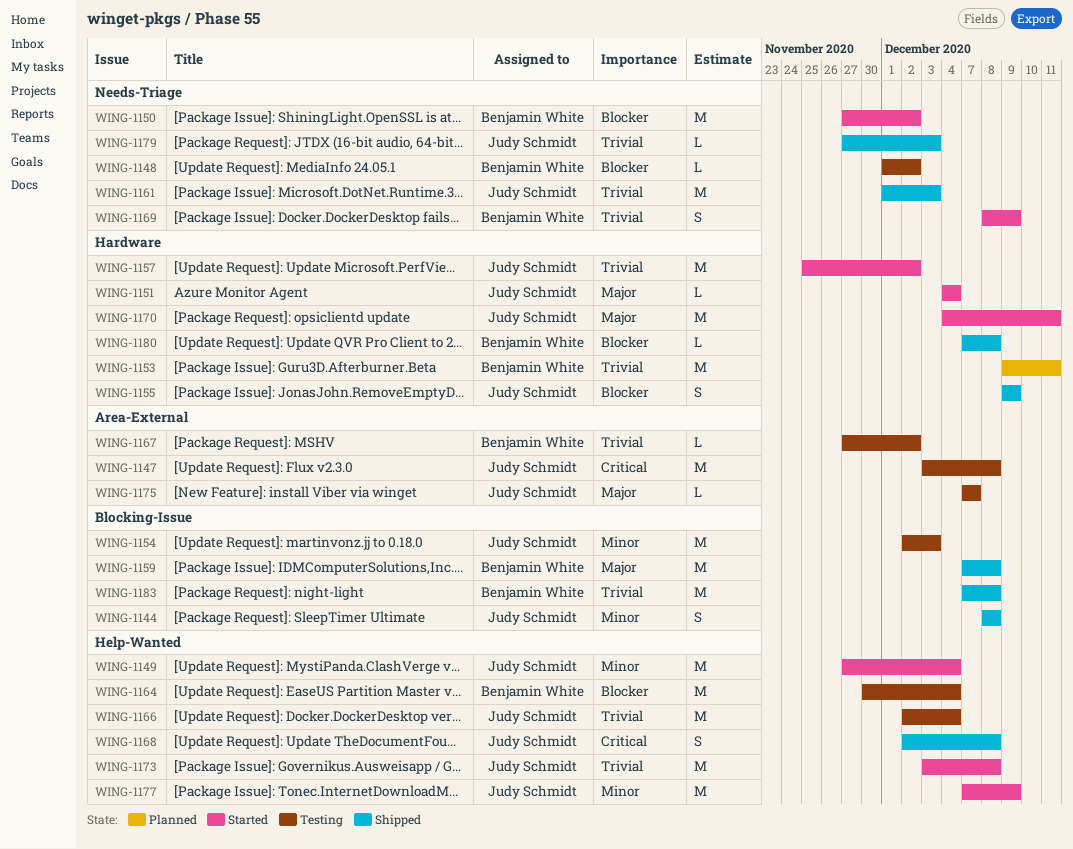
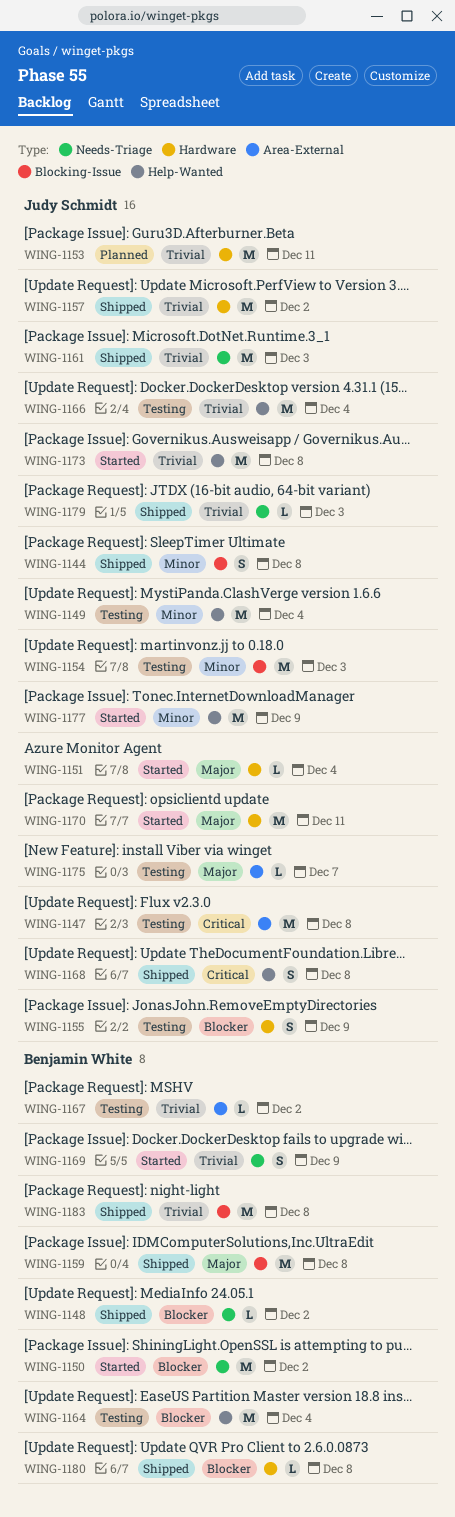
WING-1148, status: Testing -> Shipped
WING-1149, status: Started -> Testing
WING-1153, owner: Benjamin White -> Judy Schmidt
WING-1155, status: Shipped -> Testing
WING-1157, status: Started -> Shipped

